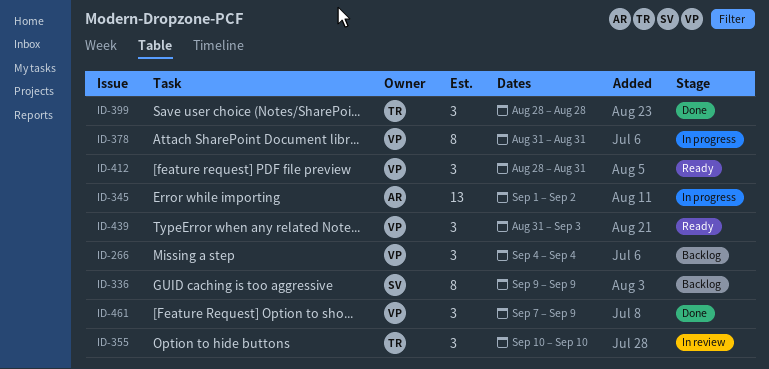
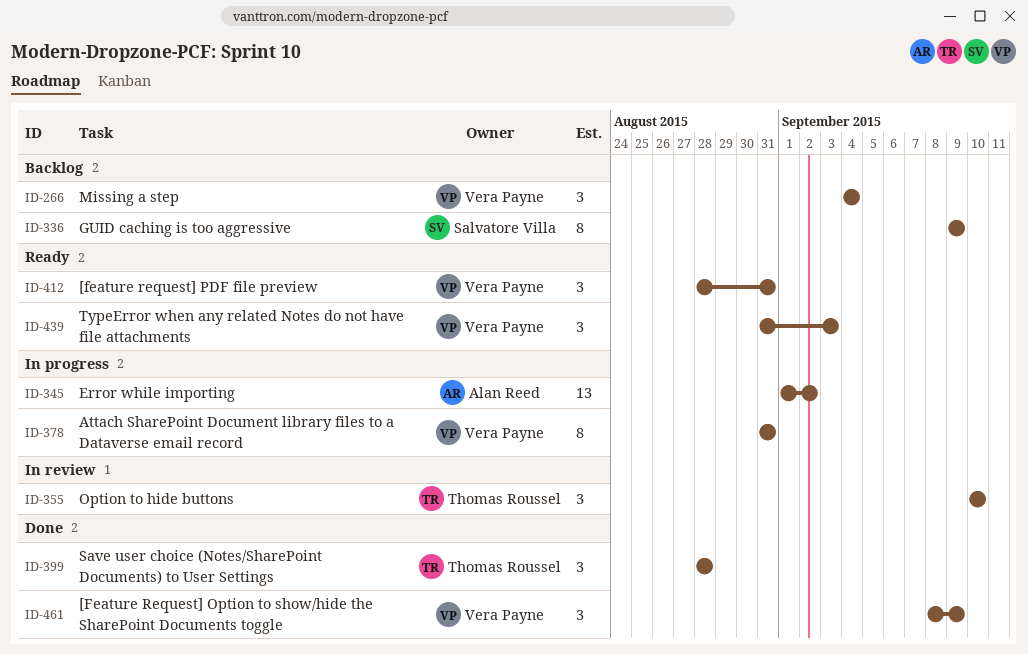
ID-461, start: Sep 7 -> Sep 8

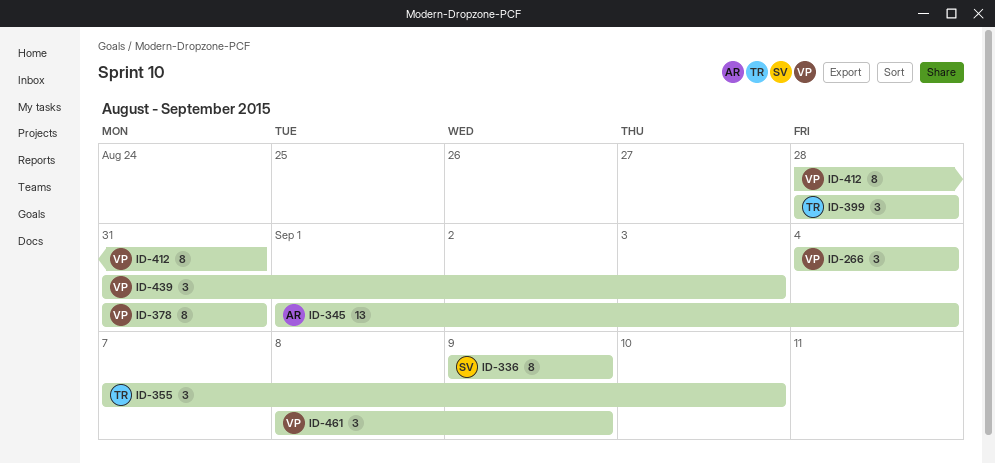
ID-345, due: Sep 2 -> Sep 4
ID-355, start: Sep 10 -> Sep 7
ID-412, estimate: 3 -> 8

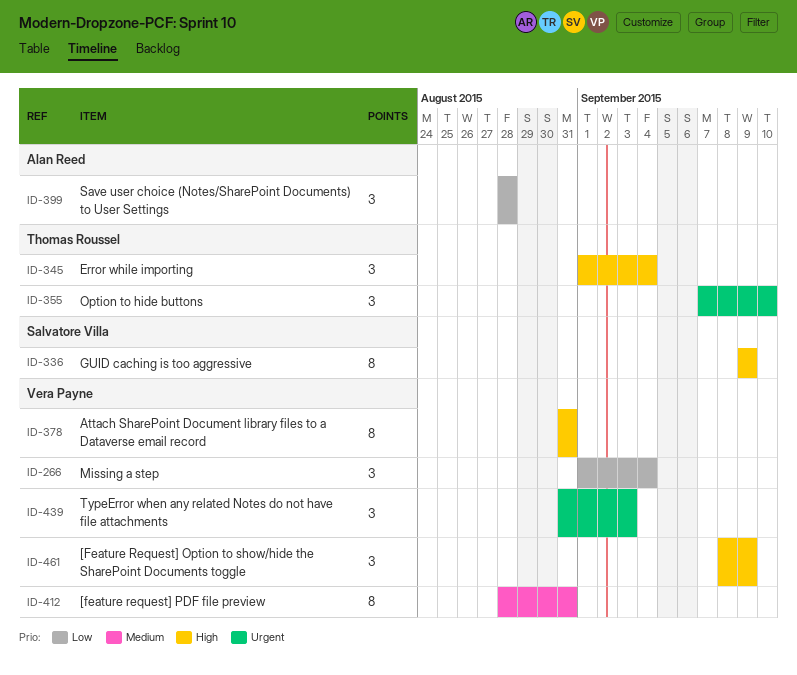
ID-266, start: Sep 4 -> Sep 1
ID-345, owner: Alan Reed -> Thomas Roussel
ID-345, estimate: 13 -> 3
ID-399, owner: Thomas Roussel -> Alan Reed

